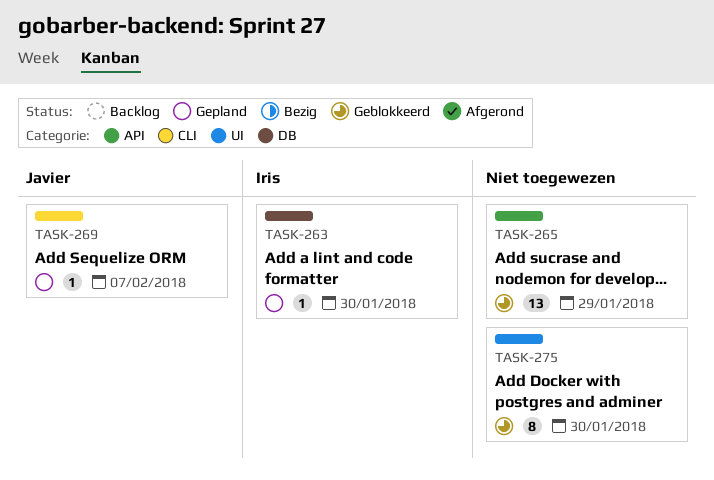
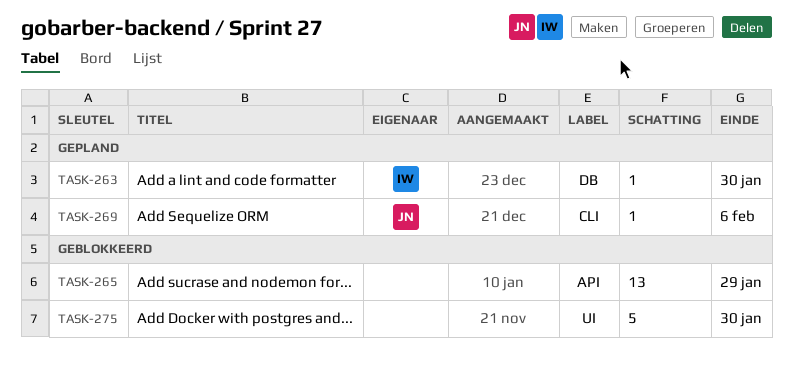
TASK-269, due: Feb 7 -> Feb 6
TASK-275, estimate: 8 -> 5

